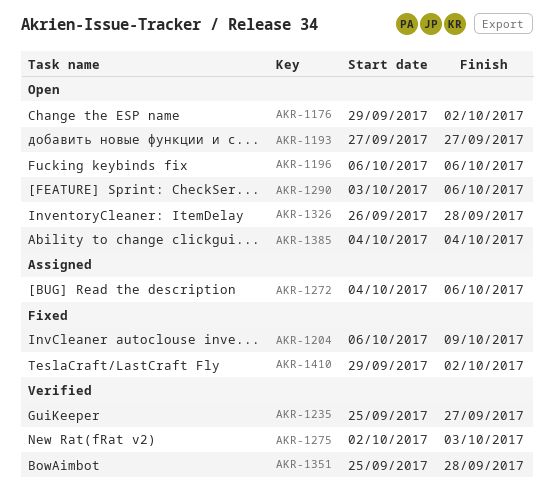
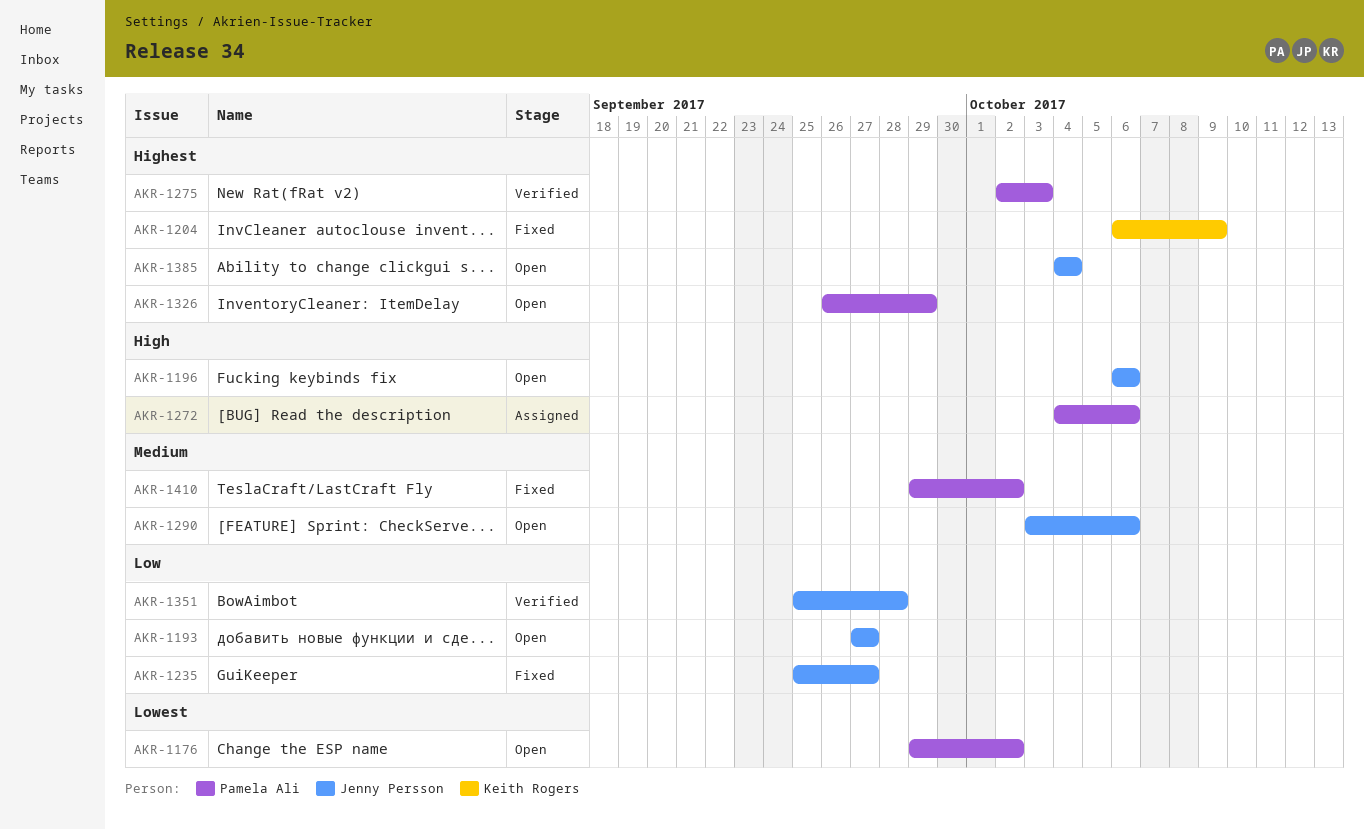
AKR-1235, status: Verified -> Fixed
AKR-1326, due: Sep 28 -> Sep 29

